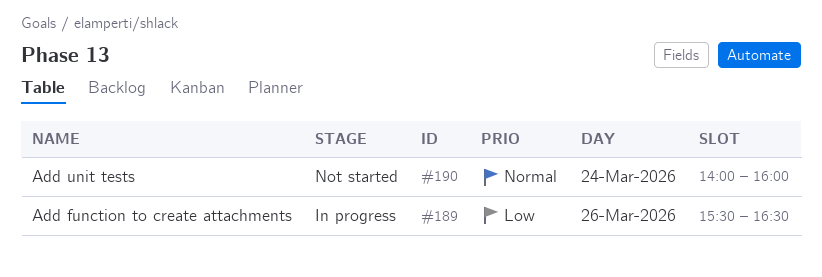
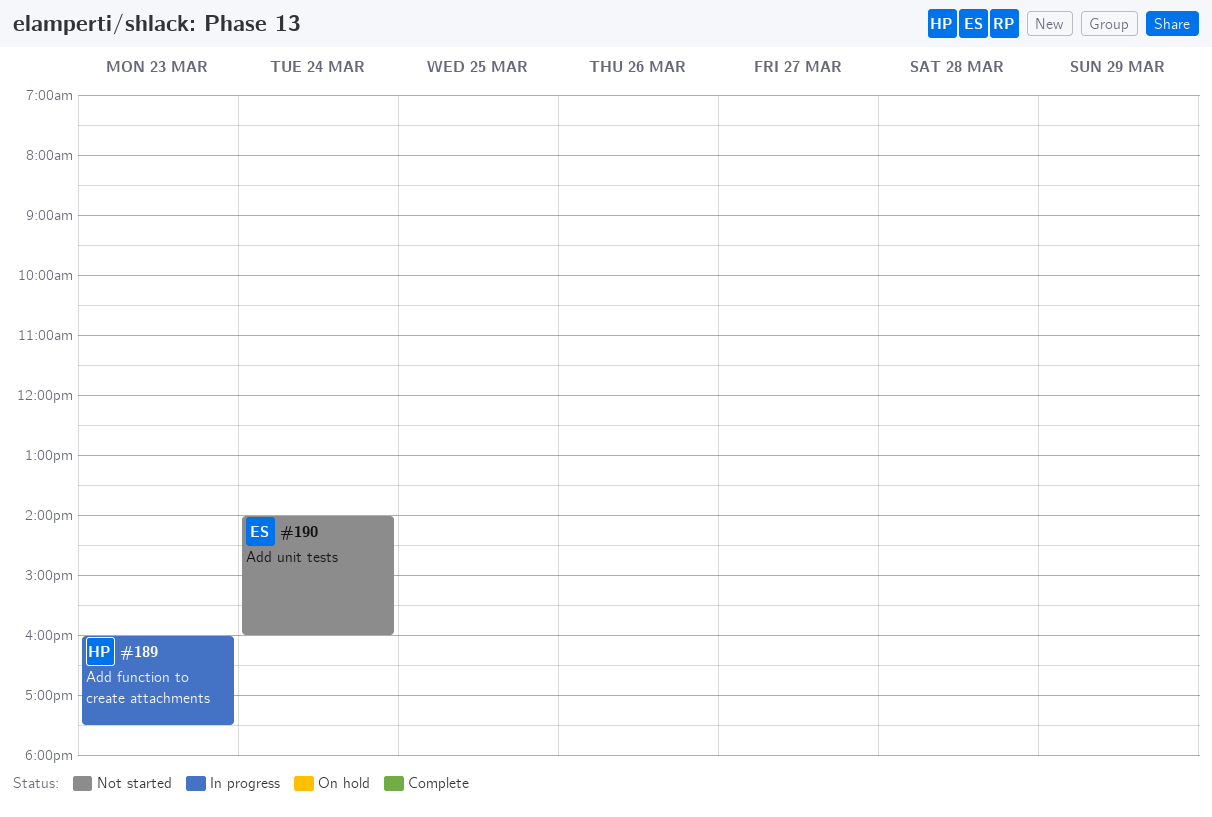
#189, day: Mar 26 -> Mar 23
#189, begins: 15:30 -> 16:00
#189, ends: 16:30 -> 17:30

